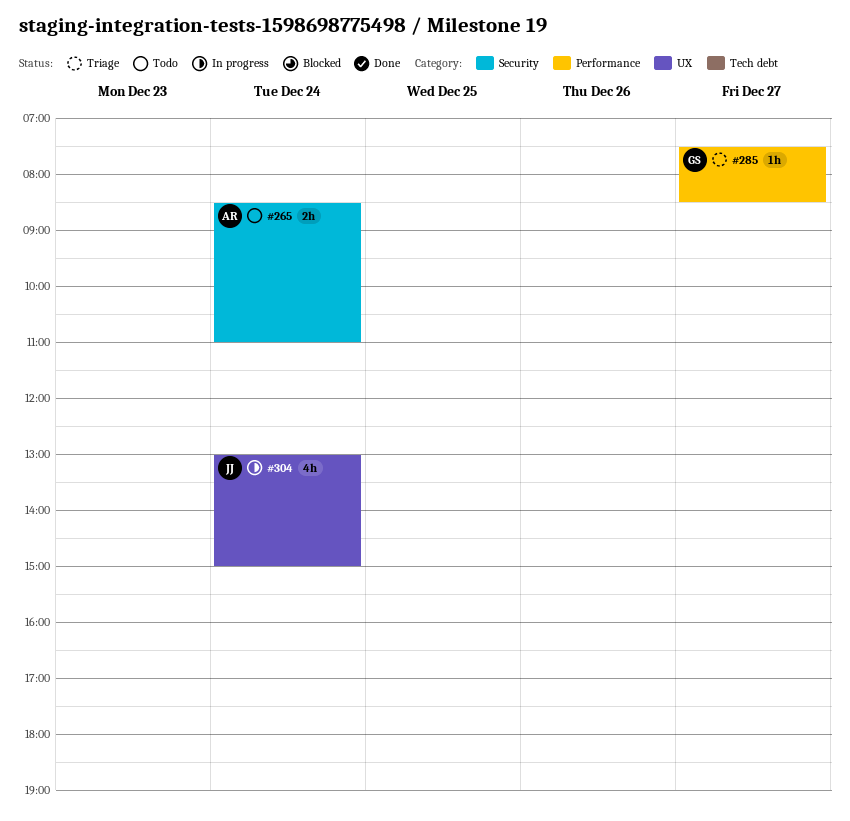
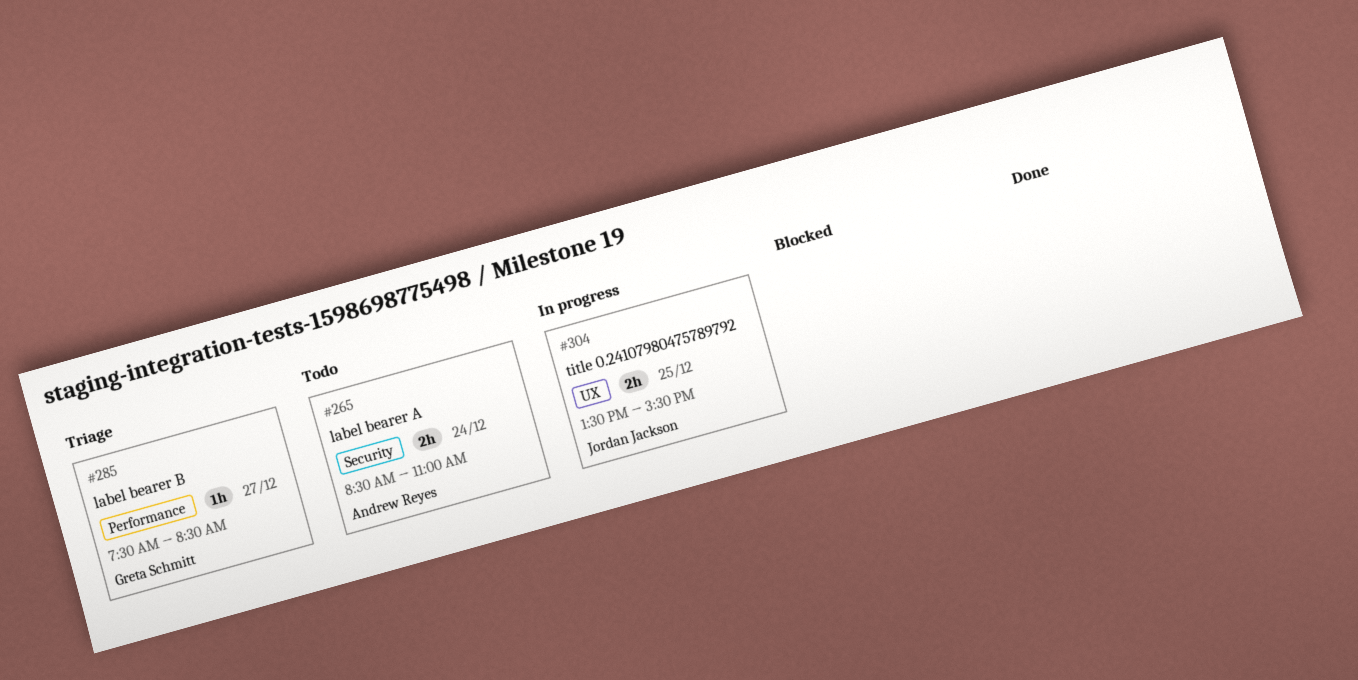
#304, estimate: 4h -> 2h
#304, day: Dec 24 -> Dec 25
#304, begins: 13:00 -> 13:30
#304, ends: 15:00 -> 15:30

